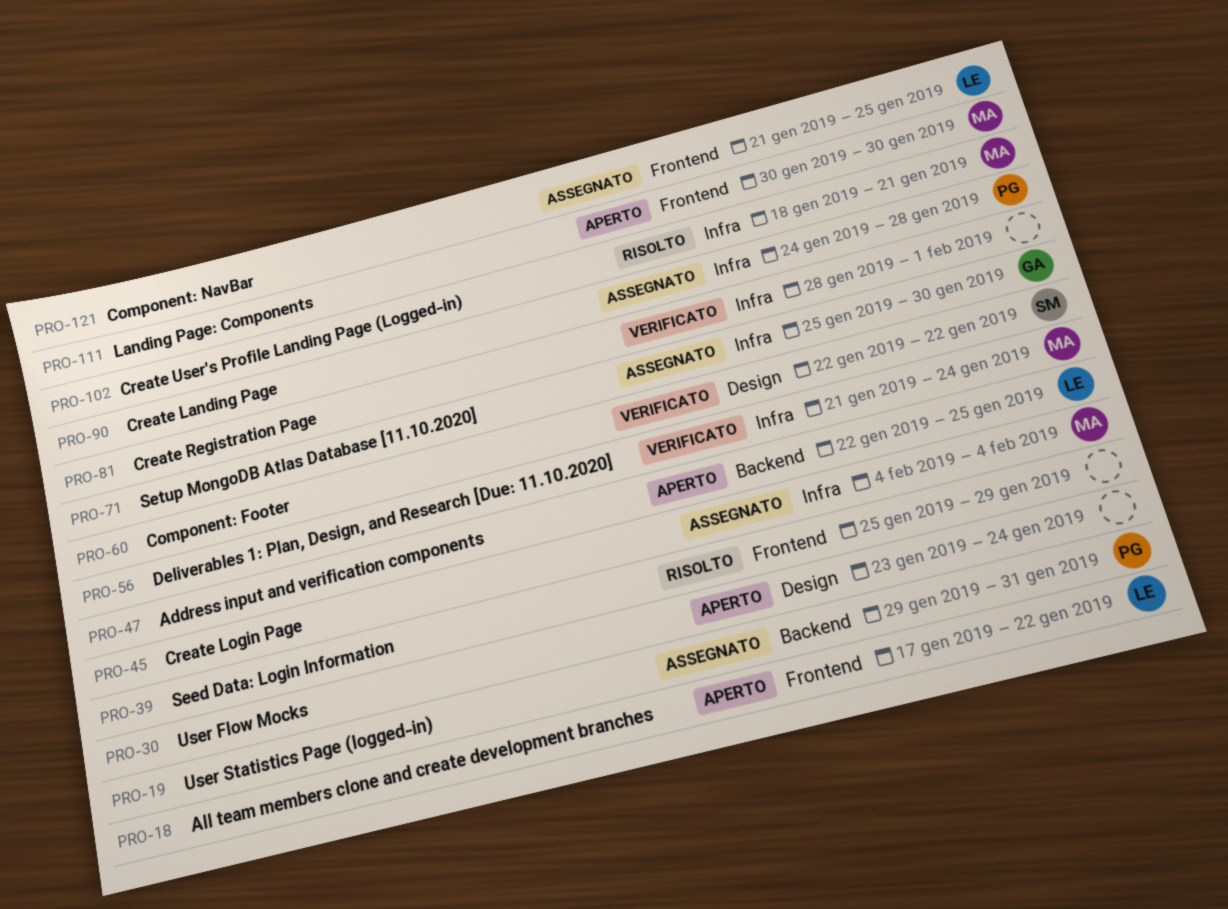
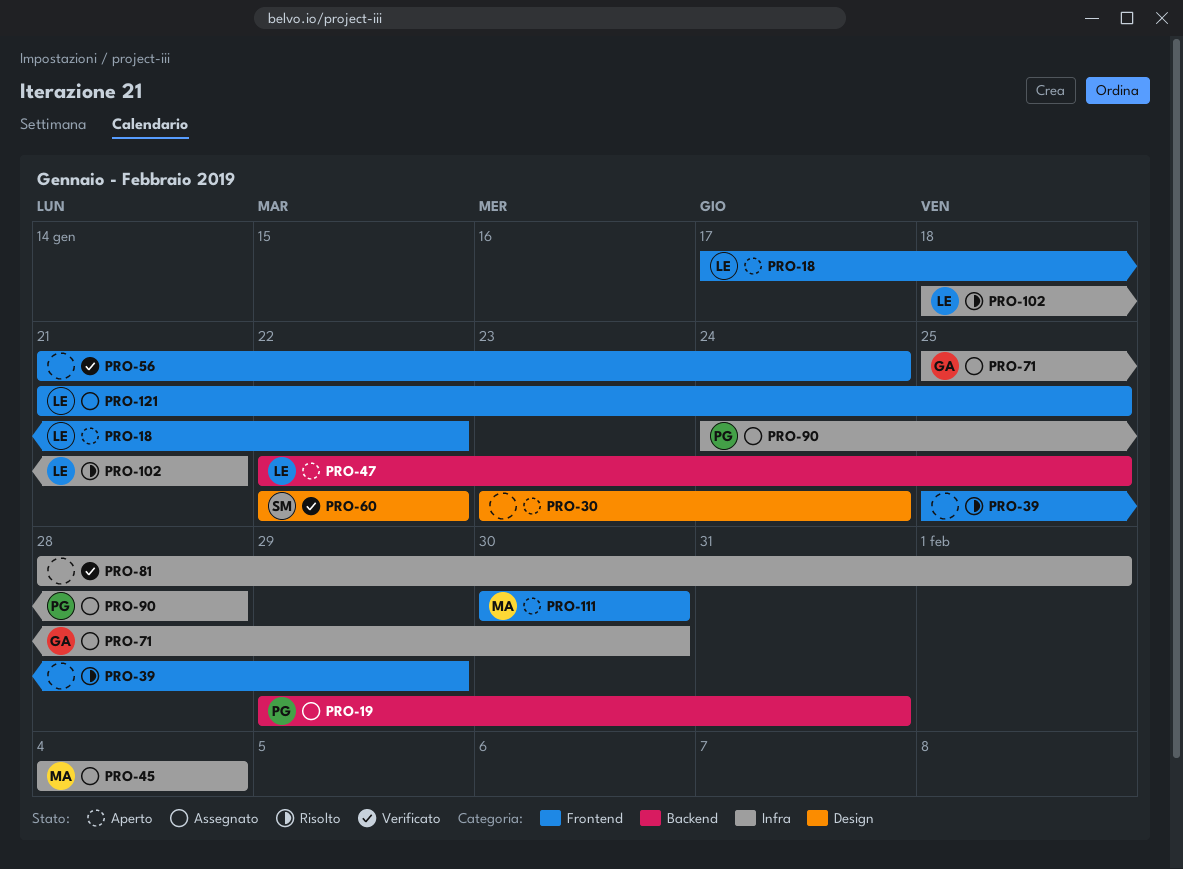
PRO-56, owner: MA -> none
PRO-56, label: Infra -> Frontend
PRO-102, owner: MA -> LE

